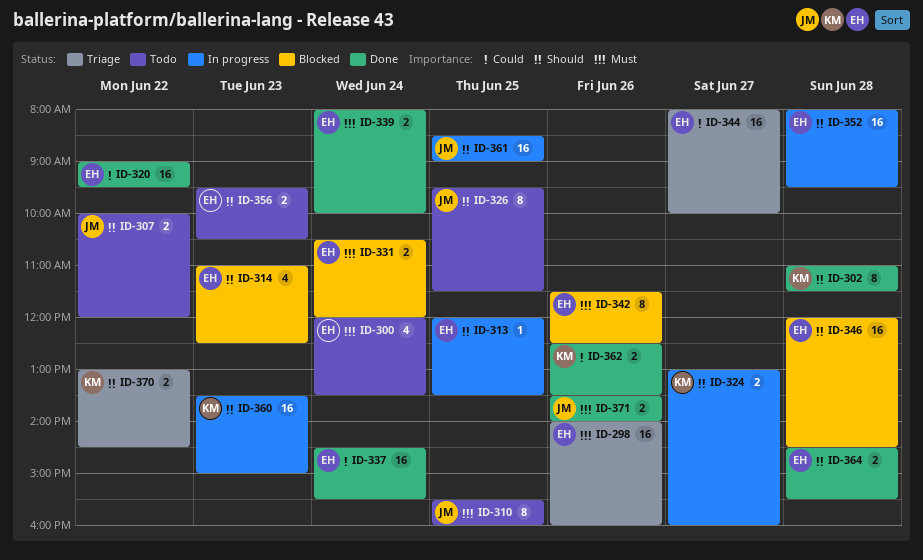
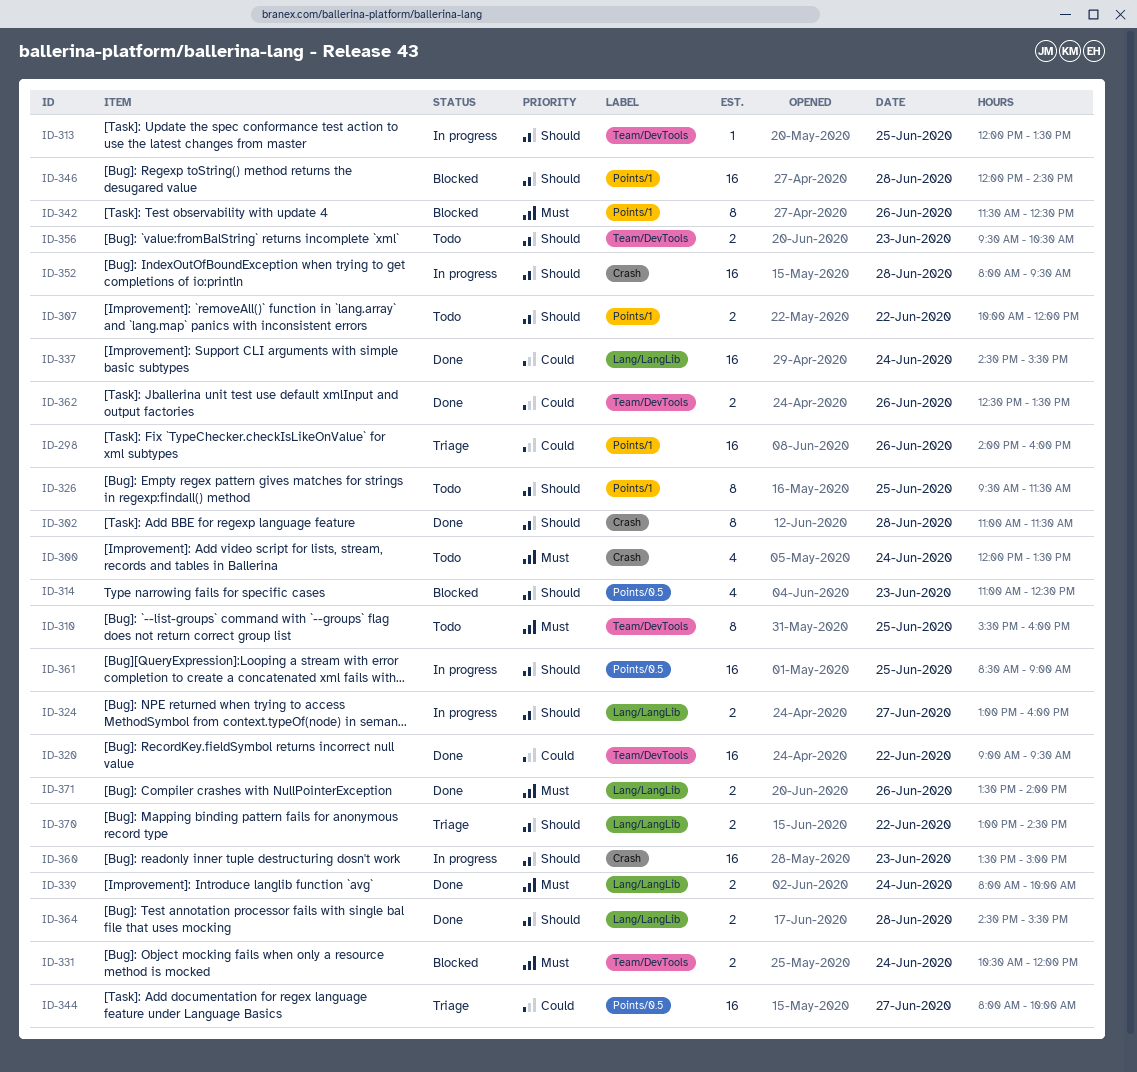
ID-298, priority: Must -> Could

